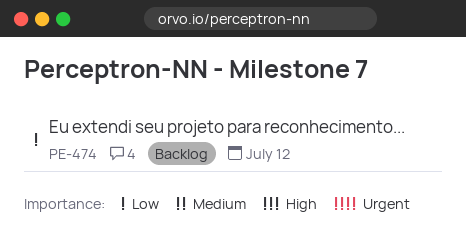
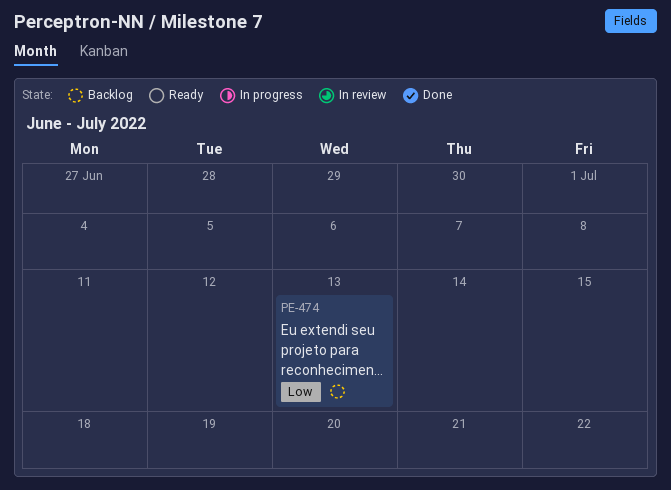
PE-474, due: Jul 12 -> Jul 13

